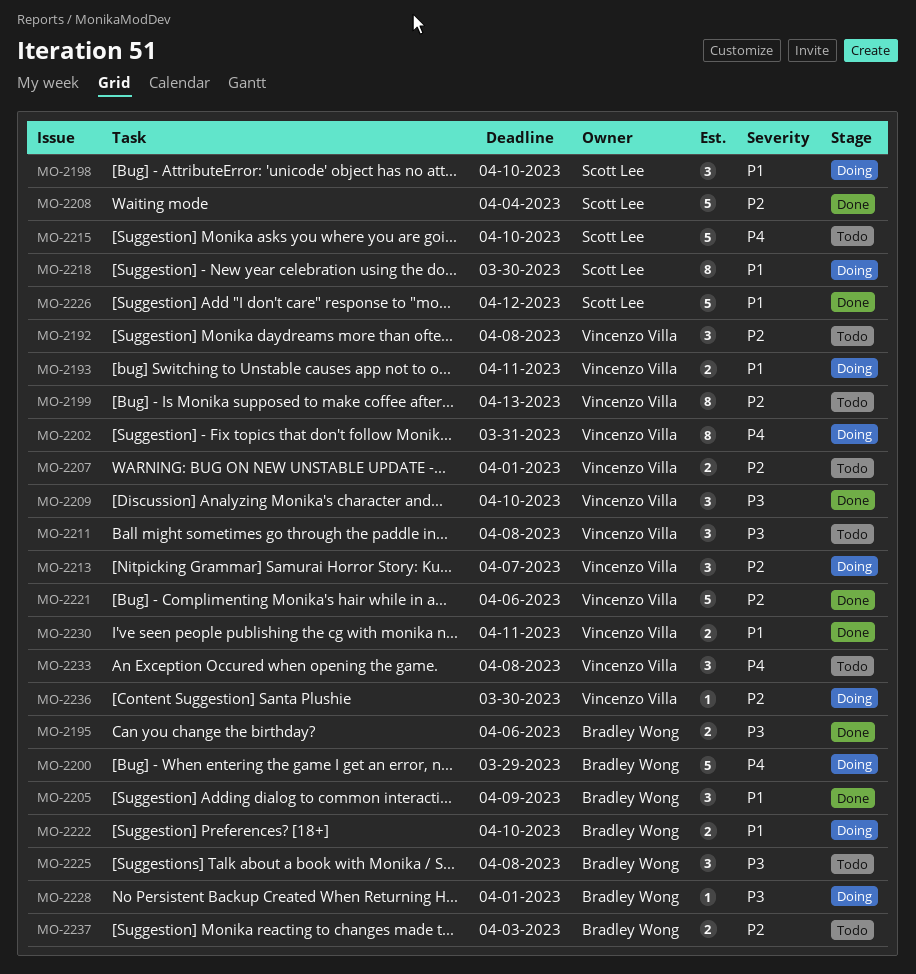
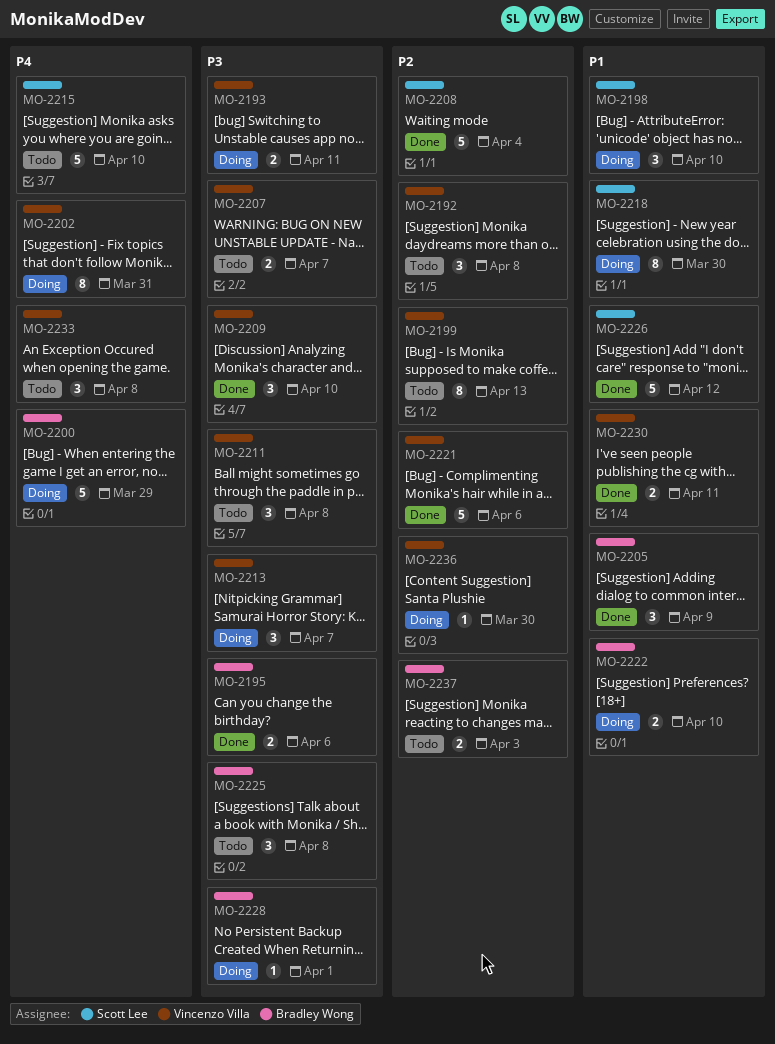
MO-2193, priority: P1 -> P3
MO-2207, priority: P2 -> P3
MO-2207, due: Apr 1 -> Apr 7
MO-2213, priority: P2 -> P3

